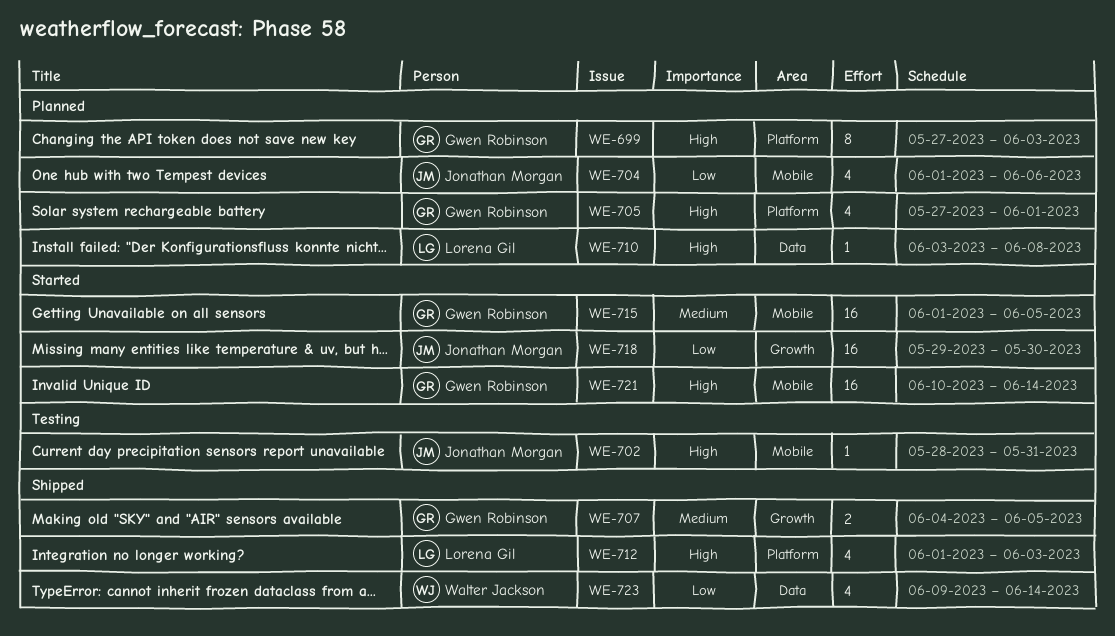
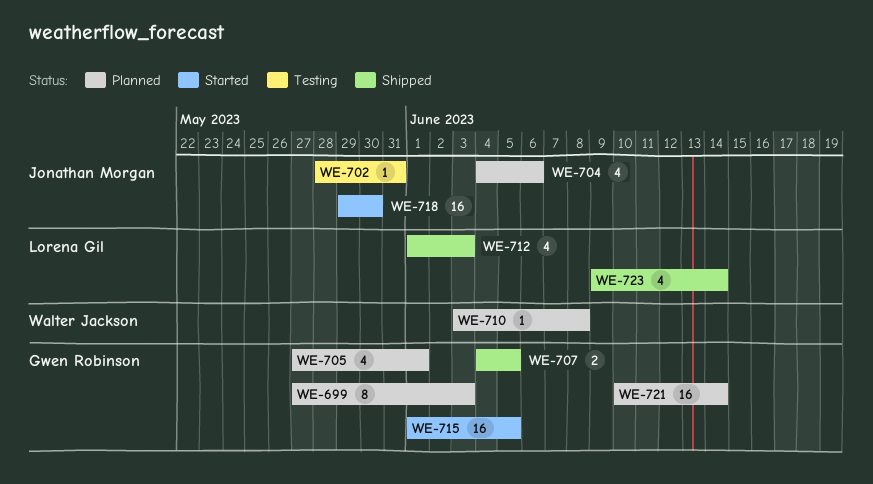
WE-704, start: Jun 1 -> Jun 4
WE-710, owner: Lorena Gil -> Walter Jackson
WE-721, status: Started -> Planned
WE-723, owner: Walter Jackson -> Lorena Gil

